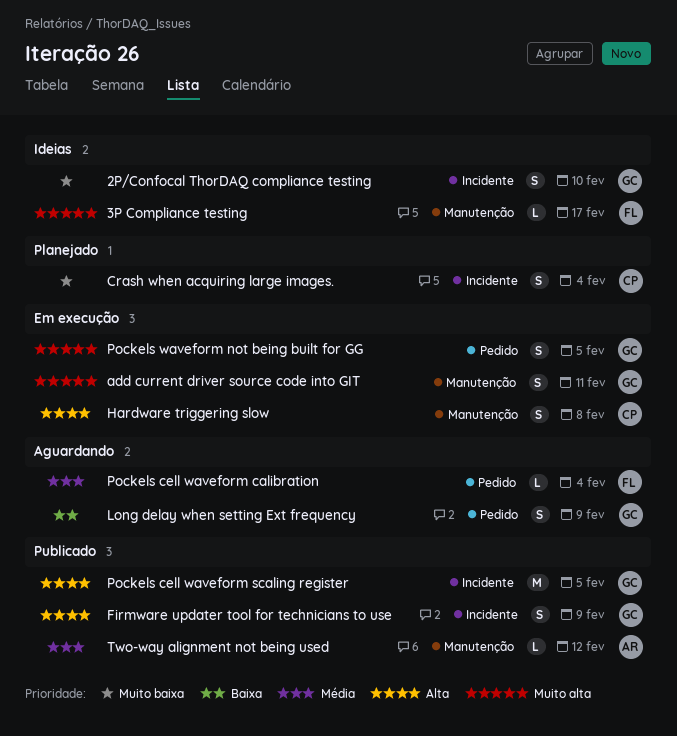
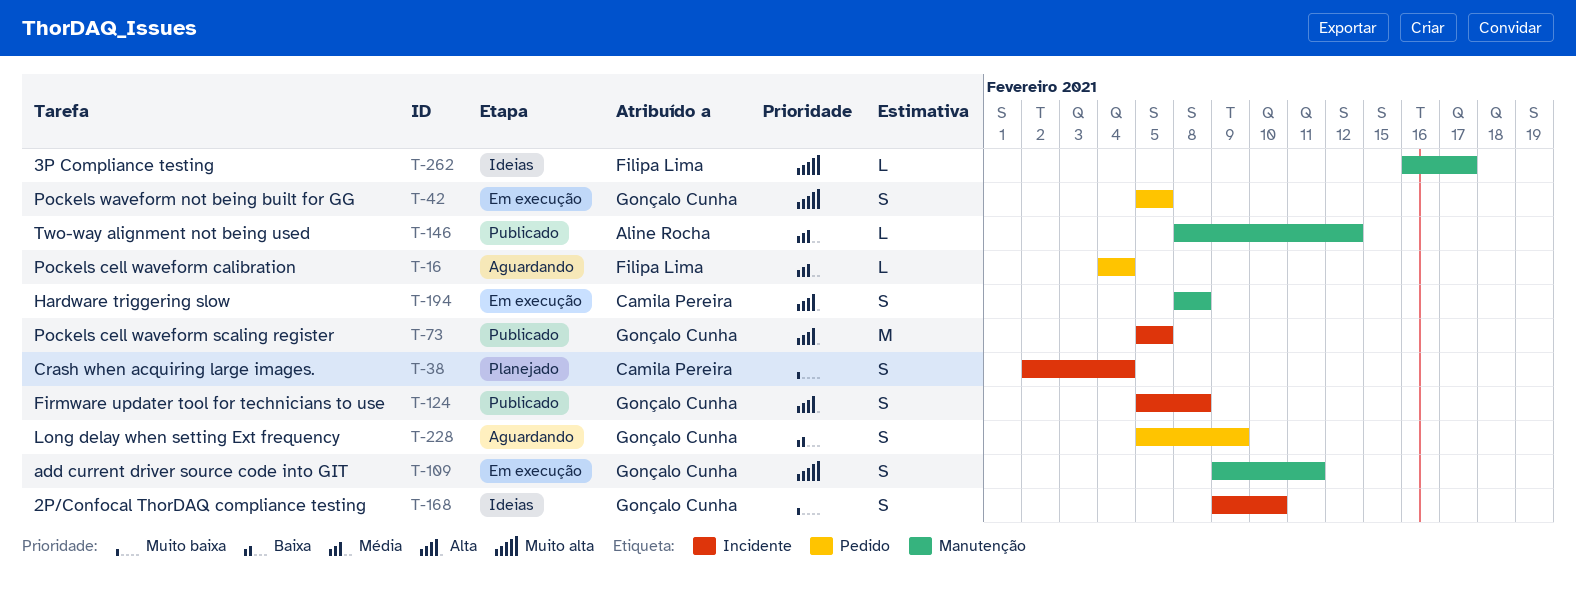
Firmware updater tool for technicians to use, due: Feb 9 -> Feb 8

